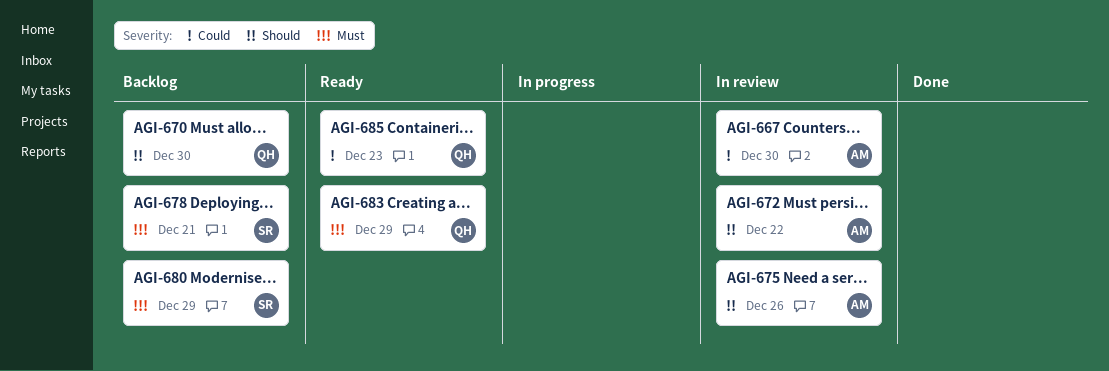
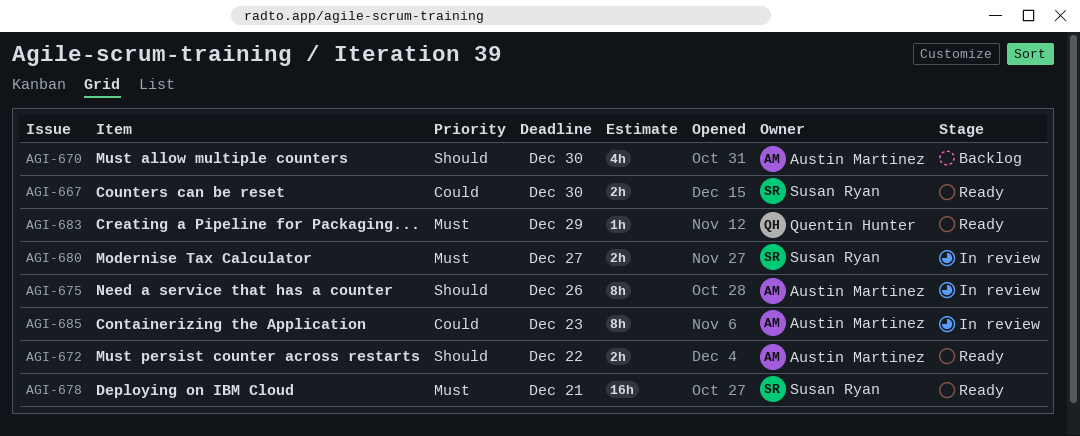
AGI-667, status: In review -> Ready
AGI-667, owner: Austin Martinez -> Susan Ryan
AGI-670, owner: Quentin Hunter -> Austin Martinez
AGI-672, status: In review -> Ready
AGI-678, status: Backlog -> Ready
AGI-680, status: Backlog -> In review
AGI-680, due: Dec 29 -> Dec 27
AGI-685, status: Ready -> In review
AGI-685, owner: Quentin Hunter -> Austin Martinez

